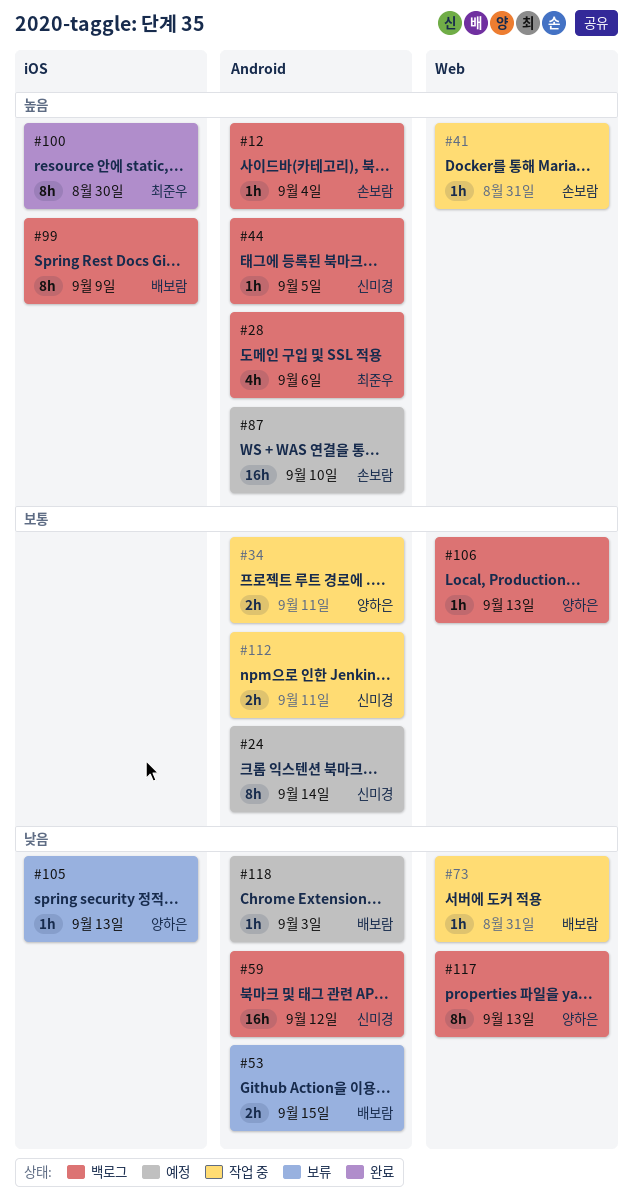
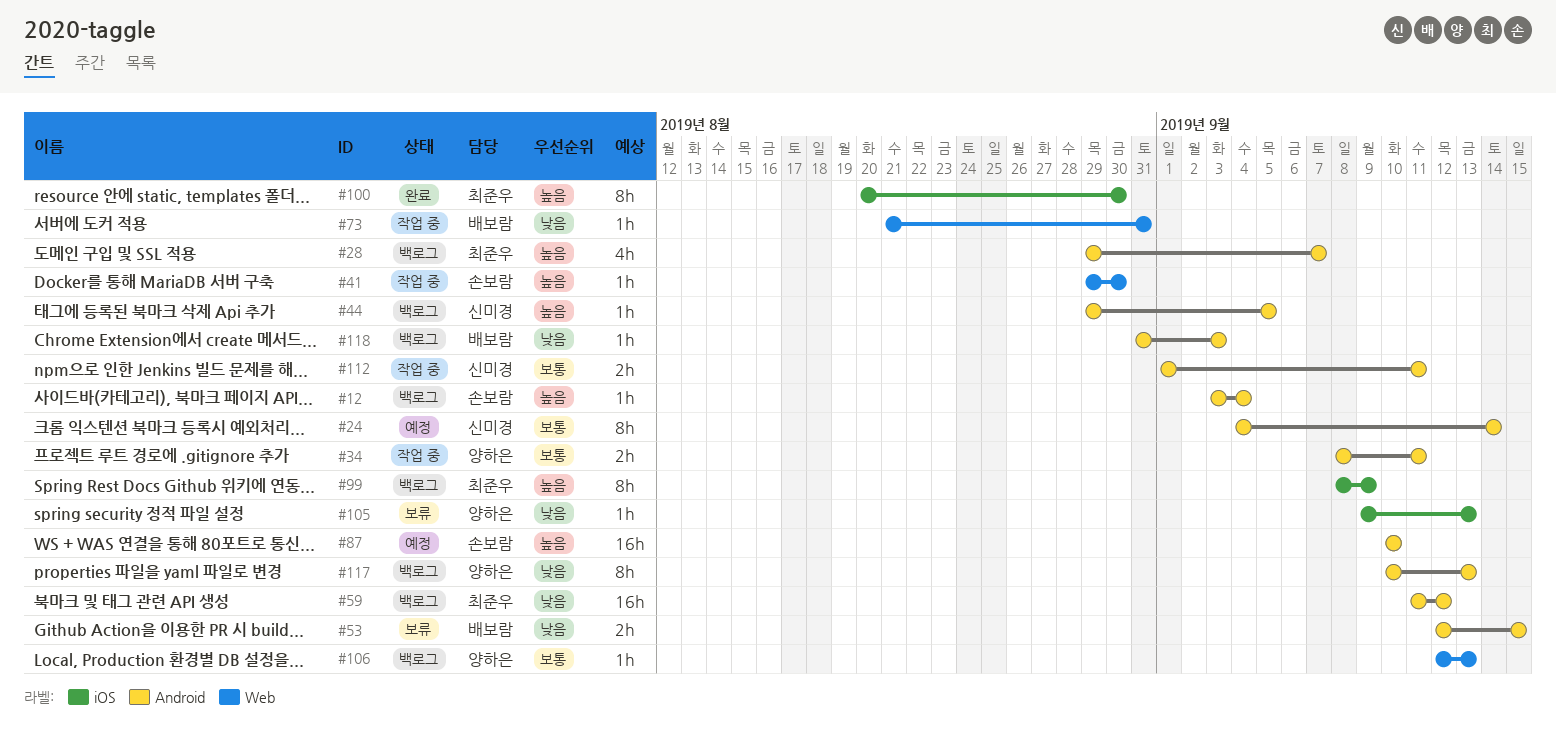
#28, due: Sep 6 -> Sep 7
#41, due: Aug 31 -> Aug 30
#59, owner: 신미경 -> 최준우
#99, owner: 배보람 -> 최준우
#117, label: Web -> Android
#118, status: 예정 -> 백로그

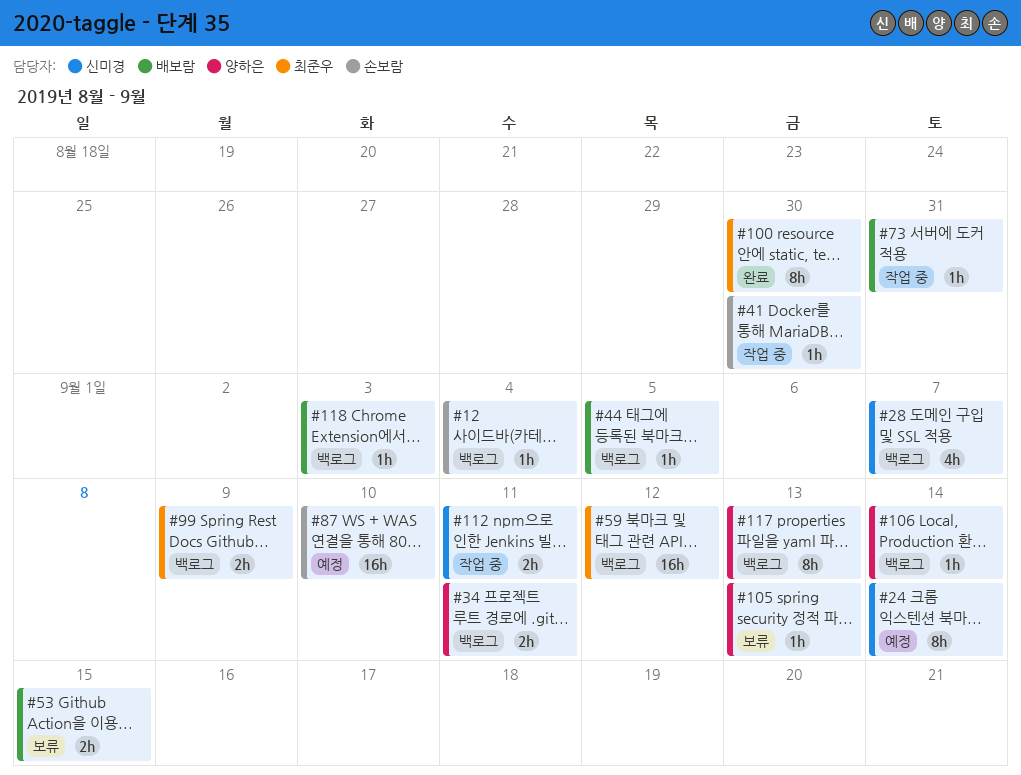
#28, owner: 최준우 -> 신미경
#34, status: 작업 중 -> 백로그
#44, owner: 신미경 -> 배보람
#99, estimate: 8h -> 2h
#106, due: Sep 13 -> Sep 14

